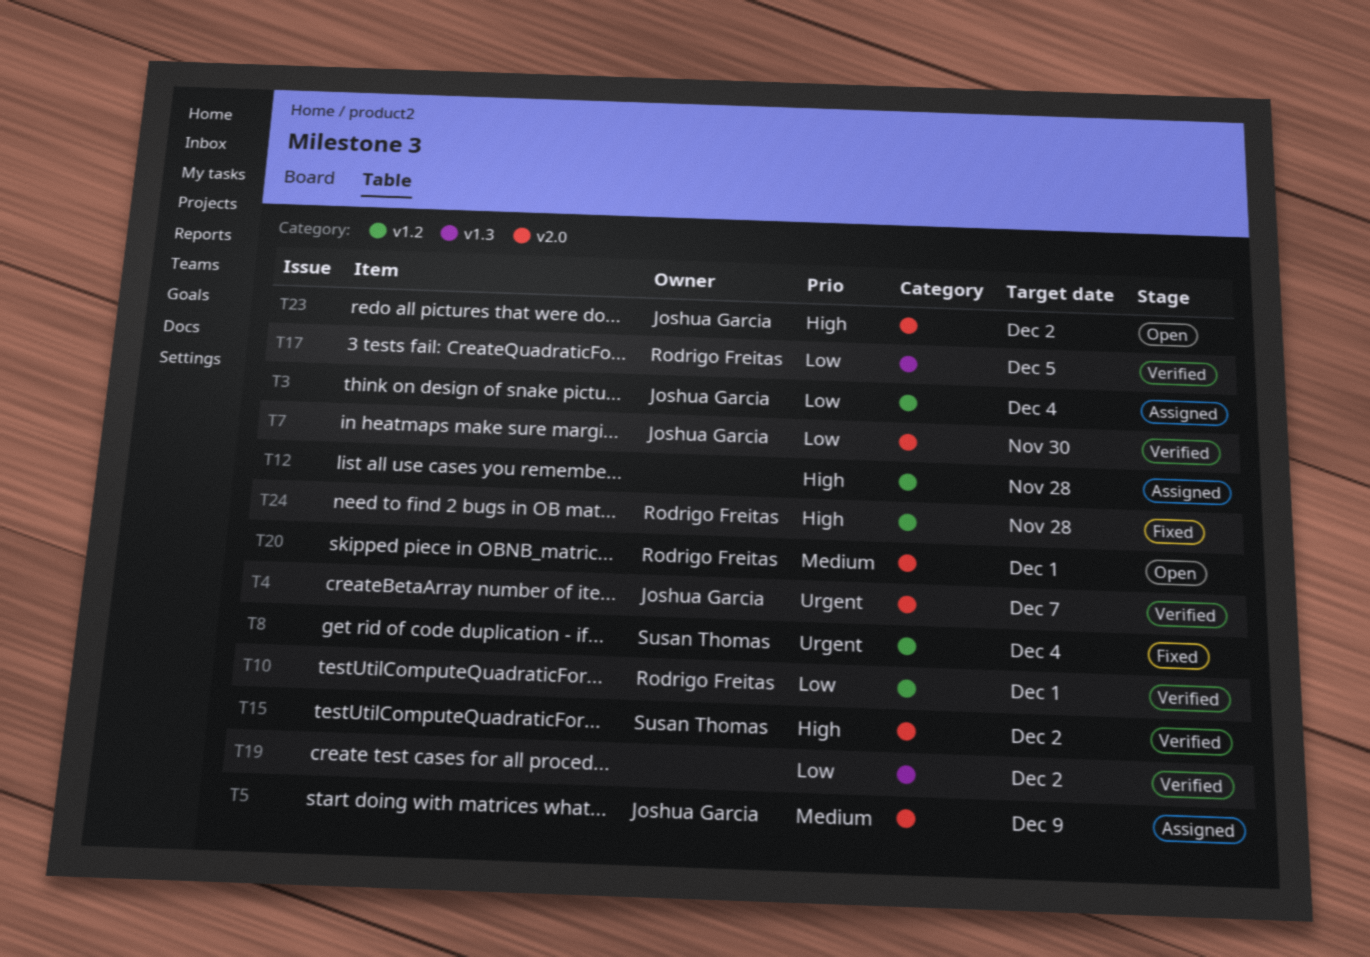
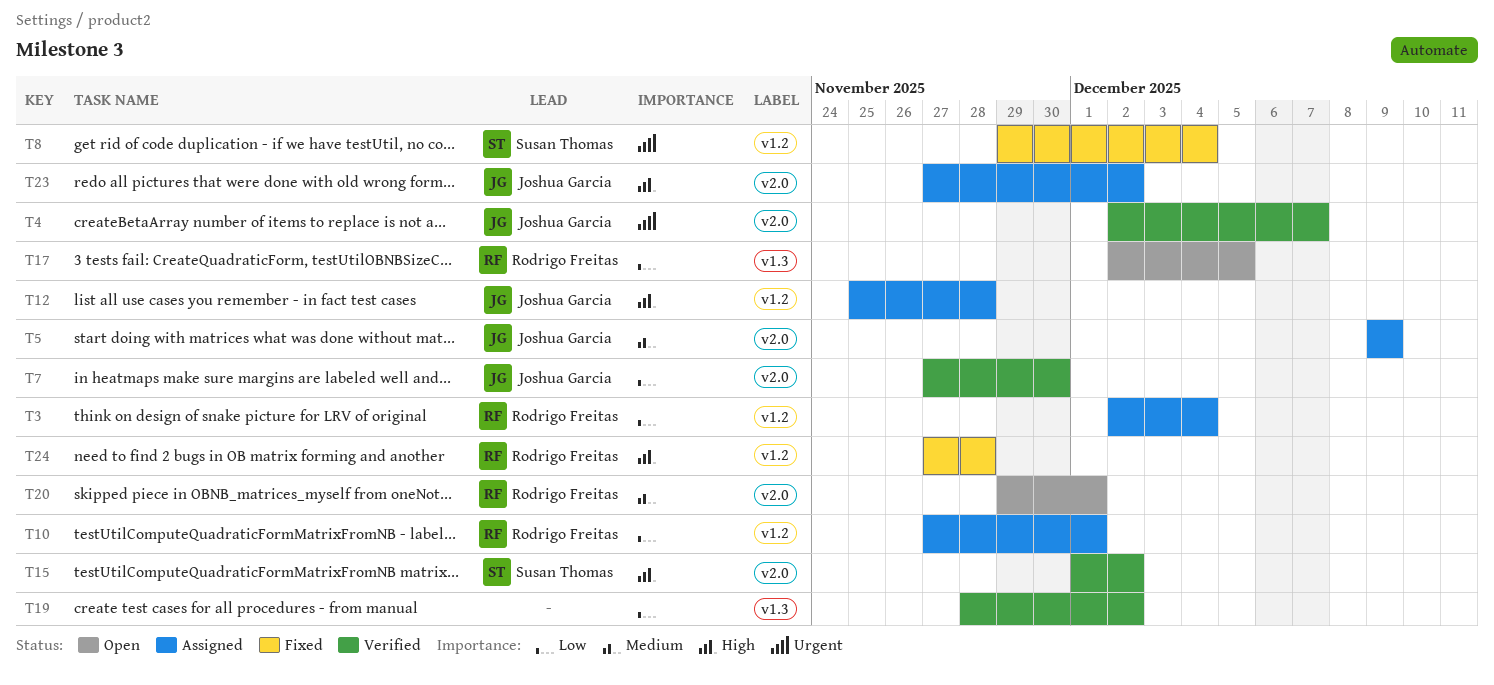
T3, owner: Joshua Garcia -> Rodrigo Freitas
T10, status: Verified -> Assigned
T12, owner: none -> Joshua Garcia
T17, status: Verified -> Open
T23, status: Open -> Assigned

